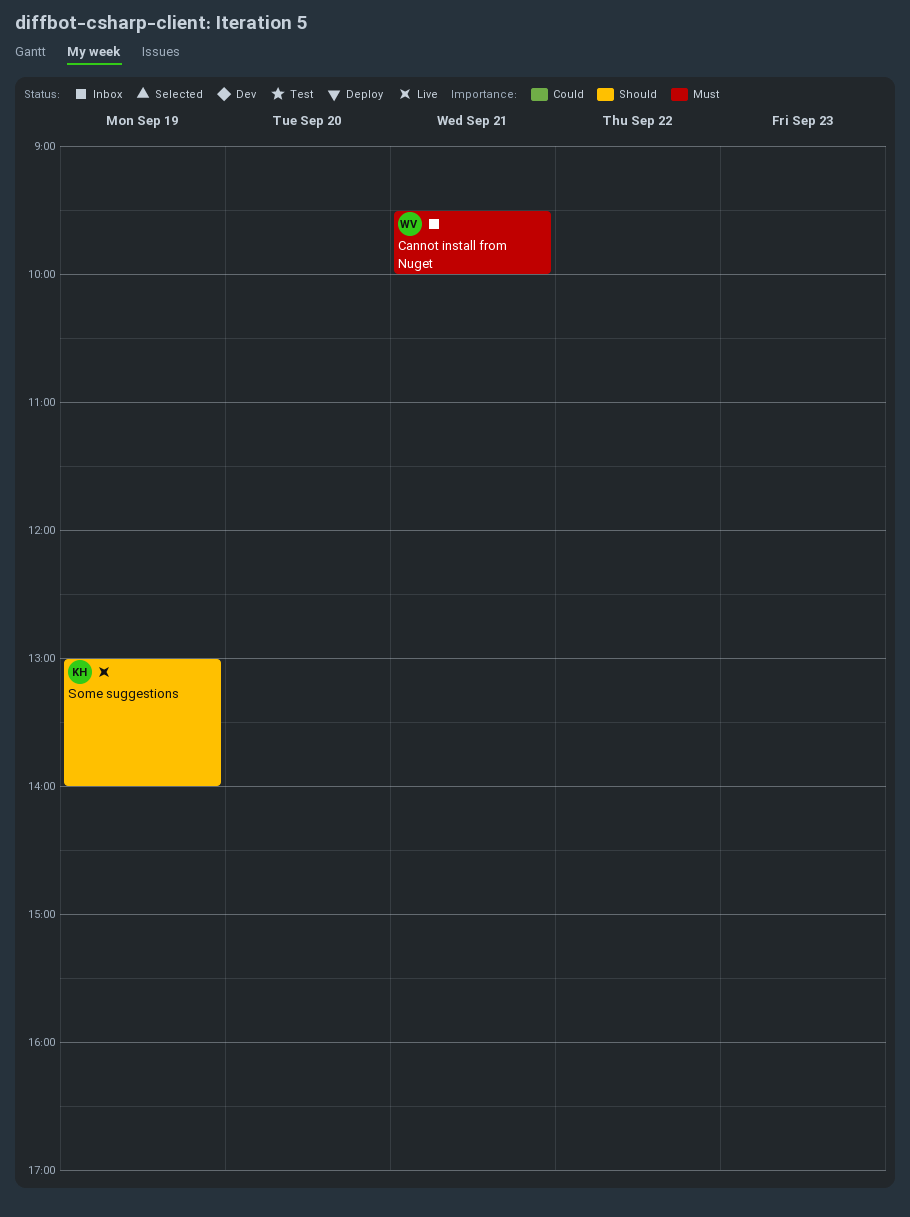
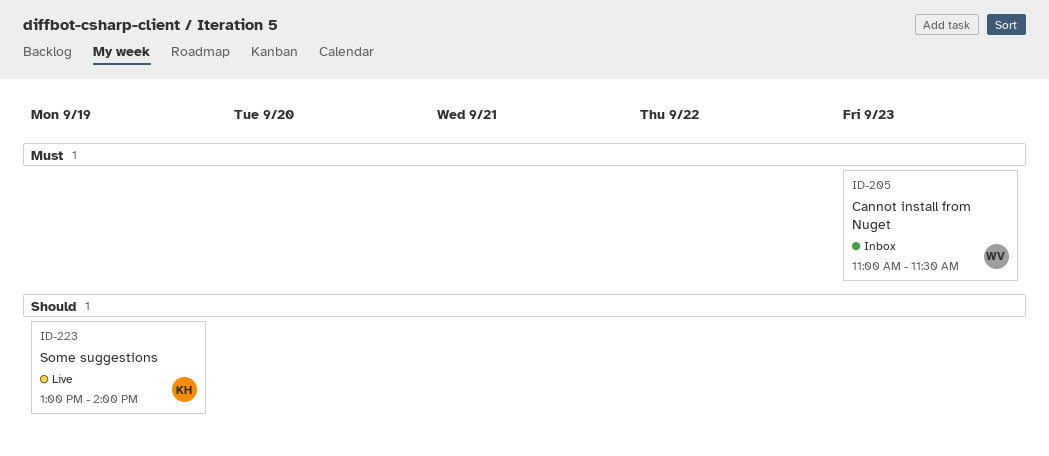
Cannot install from Nuget, day: Sep 21 -> Sep 23
Cannot install from Nuget, begins: 09:30 -> 11:00
Cannot install from Nuget, ends: 10:00 -> 11:30

